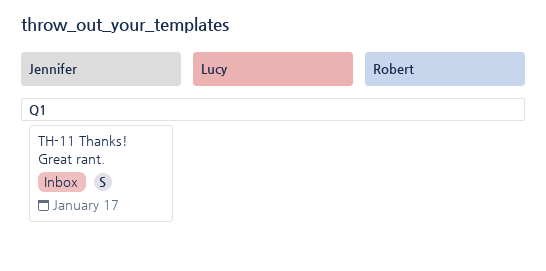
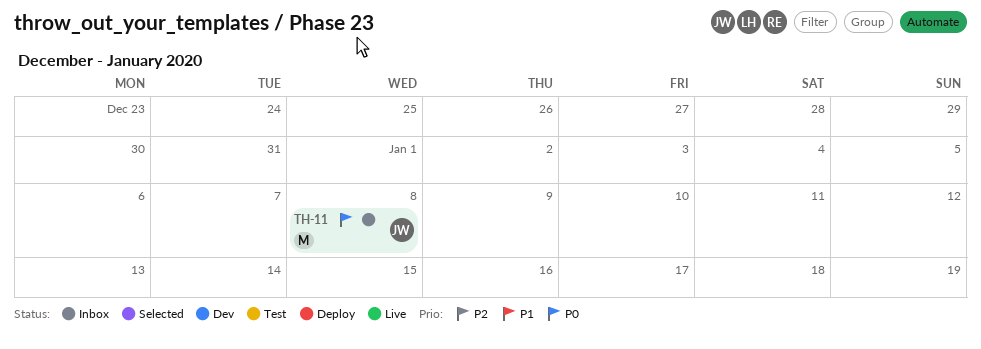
TH-11, estimate: S -> M
TH-11, due: Jan 17 -> Jan 8

